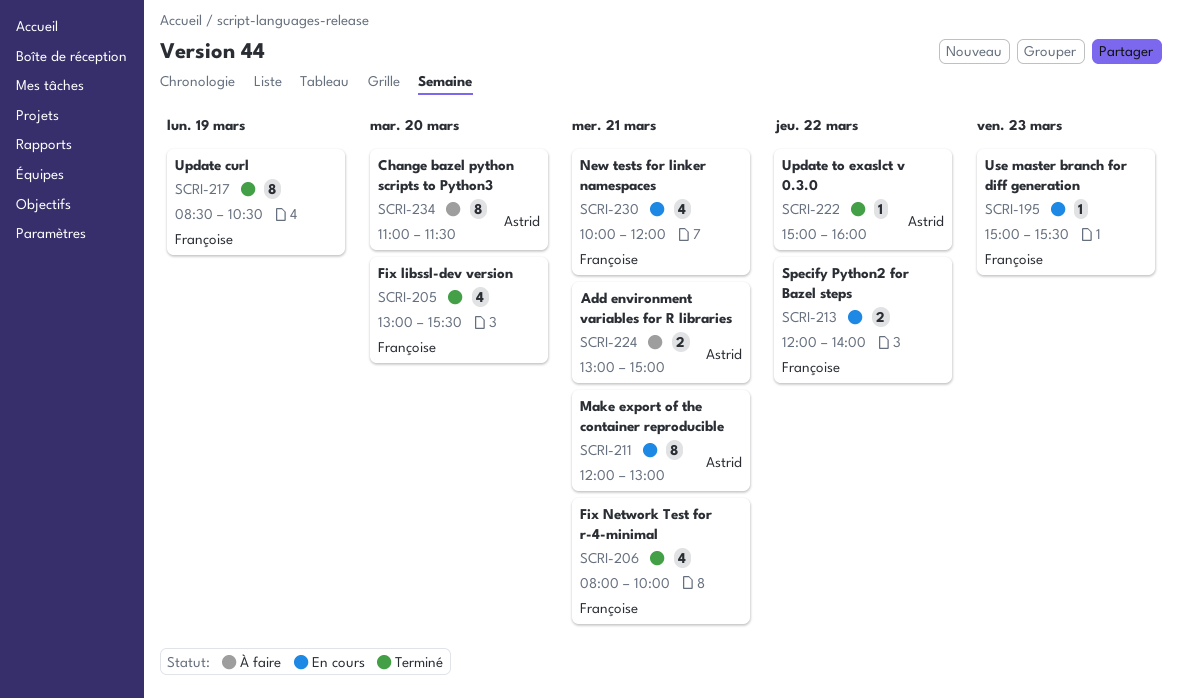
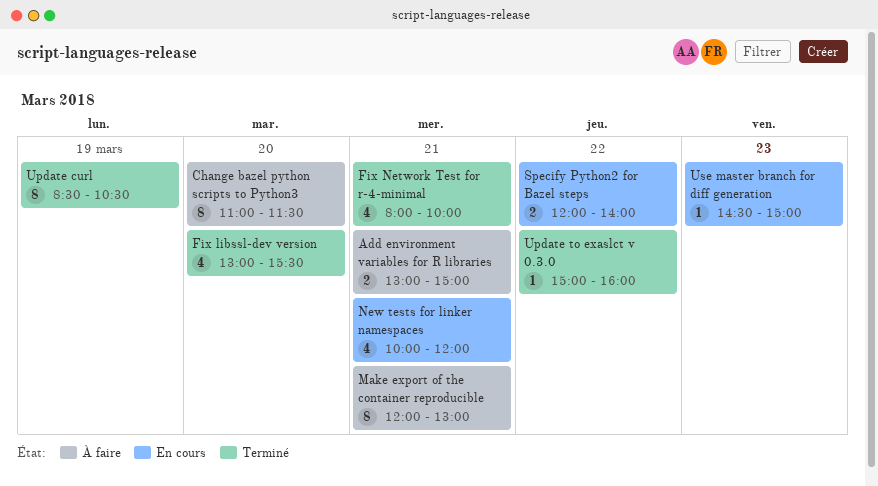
Make export of the container reproducible, status: En cours -> À faire
Use master branch for diff generation, begins: 15:00 -> 14:30
Use master branch for diff generation, ends: 15:30 -> 15:00

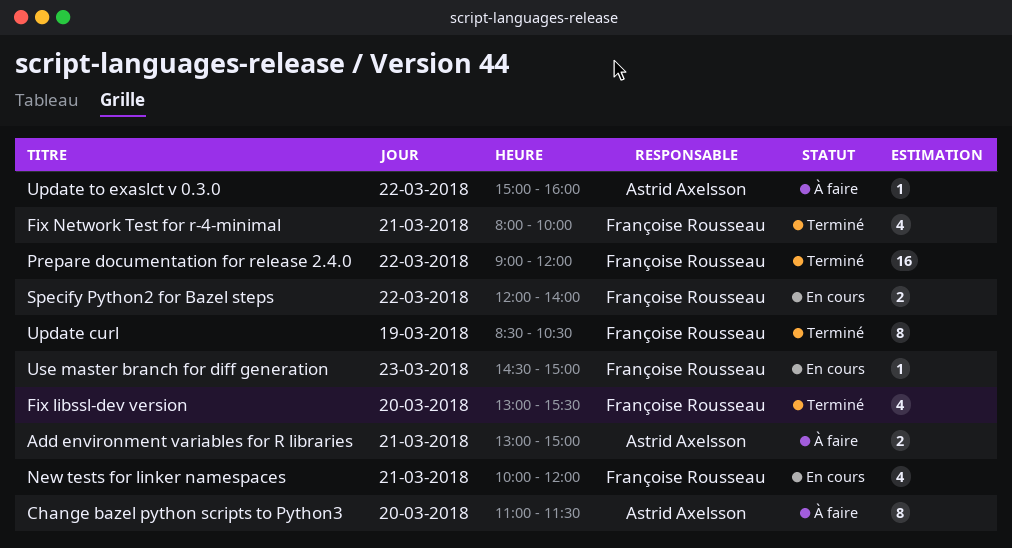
Make export of the container reproducible: present -> none
Prepare documentation for release 2.4.0: none -> present
Update to exaslct v 0.3.0, status: Terminé -> À faire

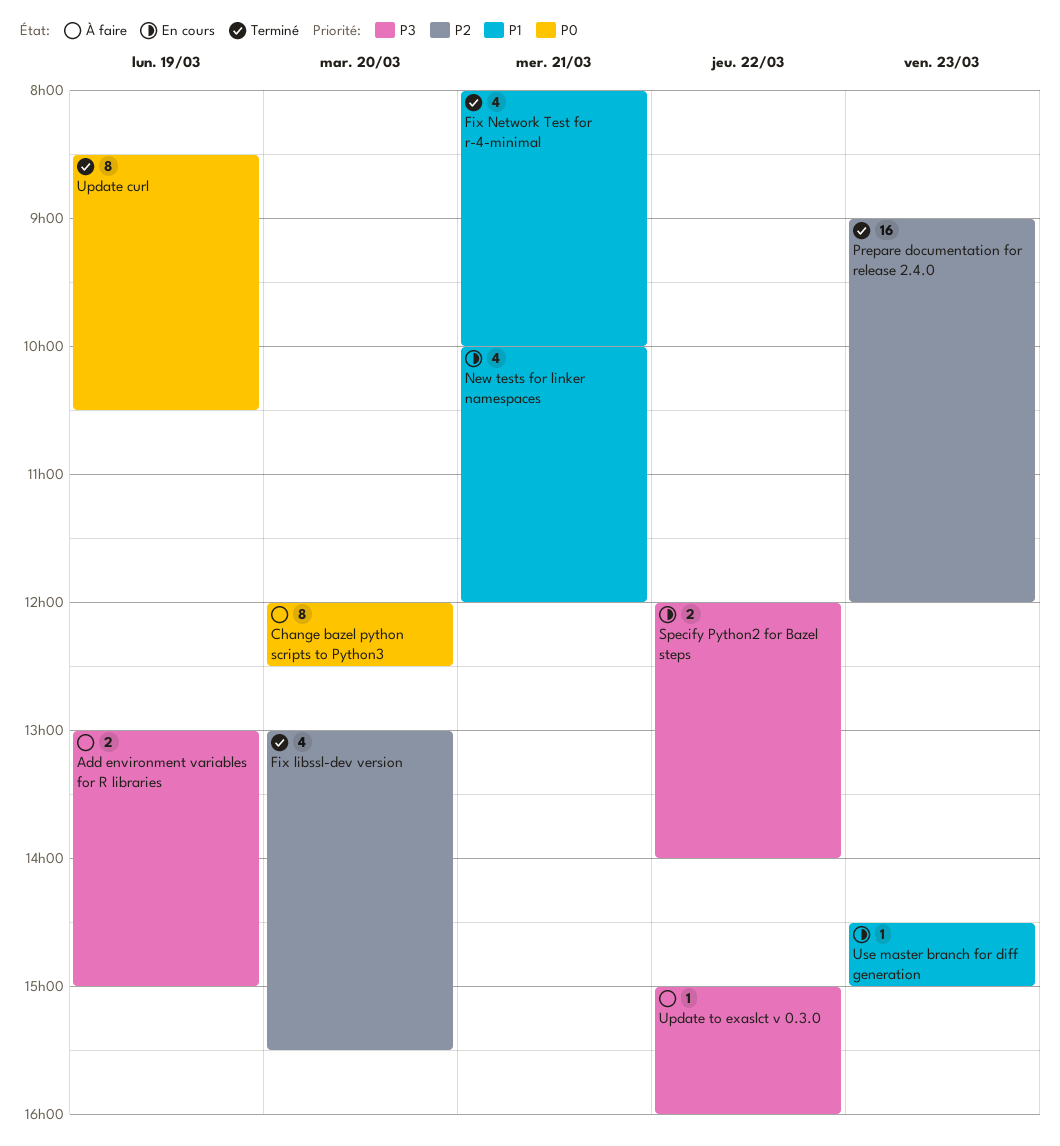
Add environment variables for R libraries, day: Mar 21 -> Mar 19
Change bazel python scripts to Python3, begins: 11:00 -> 12:00
Change bazel python scripts to Python3, ends: 11:30 -> 12:30
Prepare documentation for release 2.4.0, day: Mar 22 -> Mar 23

